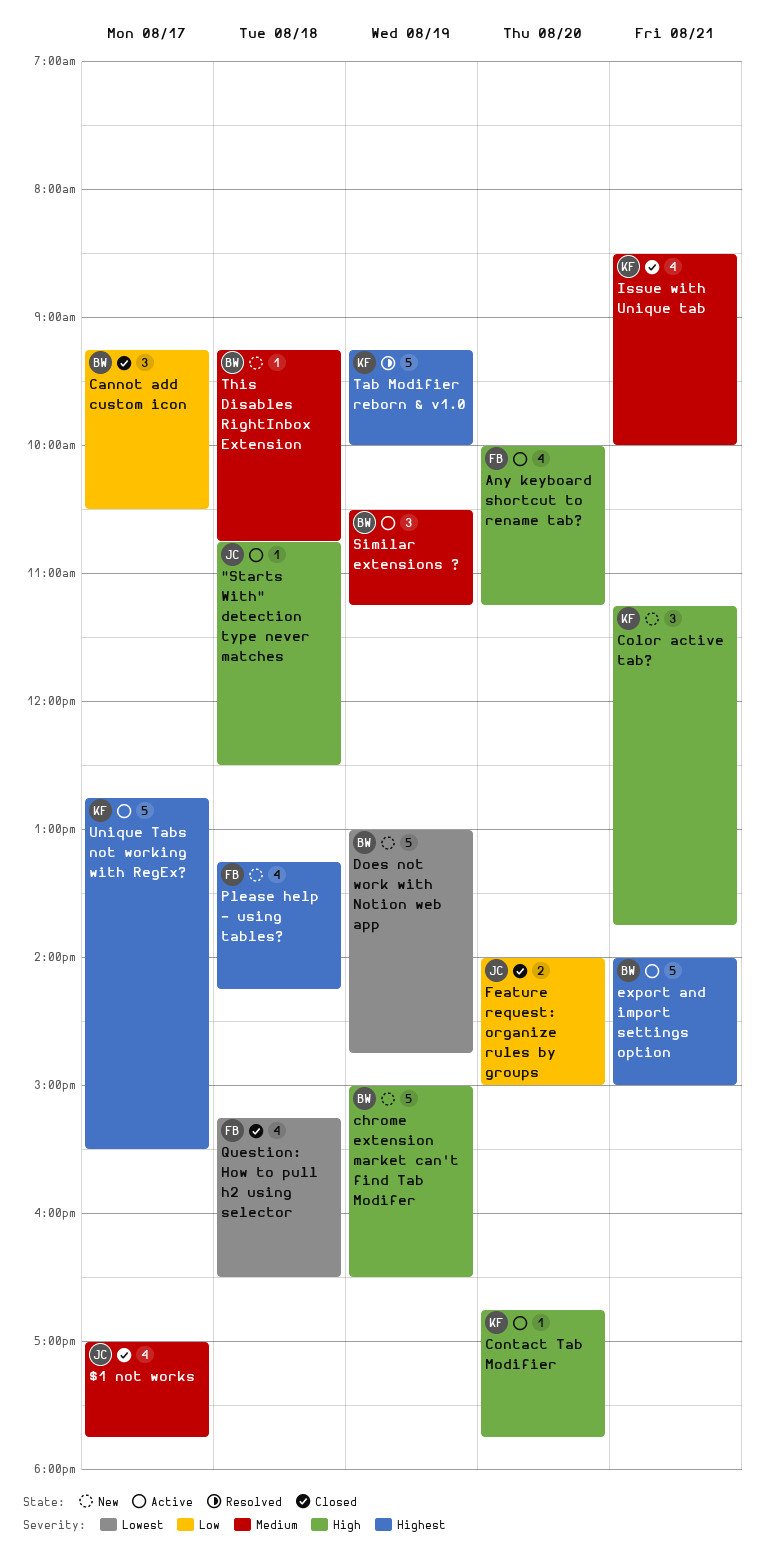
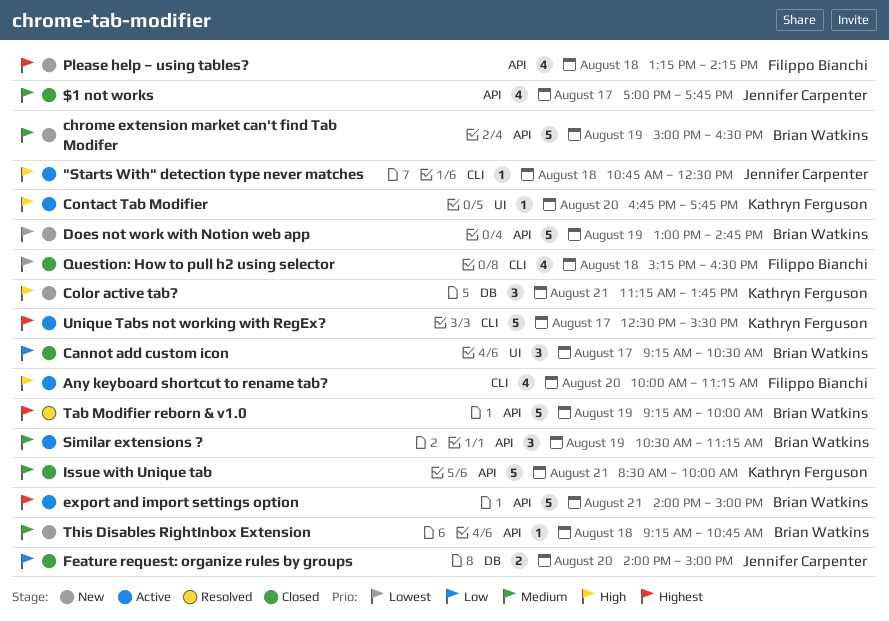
chrome extension market can't find Tab Modifer, priority: High -> Medium
Issue with Unique tab, estimate: 4 -> 5
Tab Modifier reborn & v1.0, owner: Kathryn Ferguson -> Brian Watkins
Unique Tabs not working with RegEx?, begins: 12:45 -> 12:30

